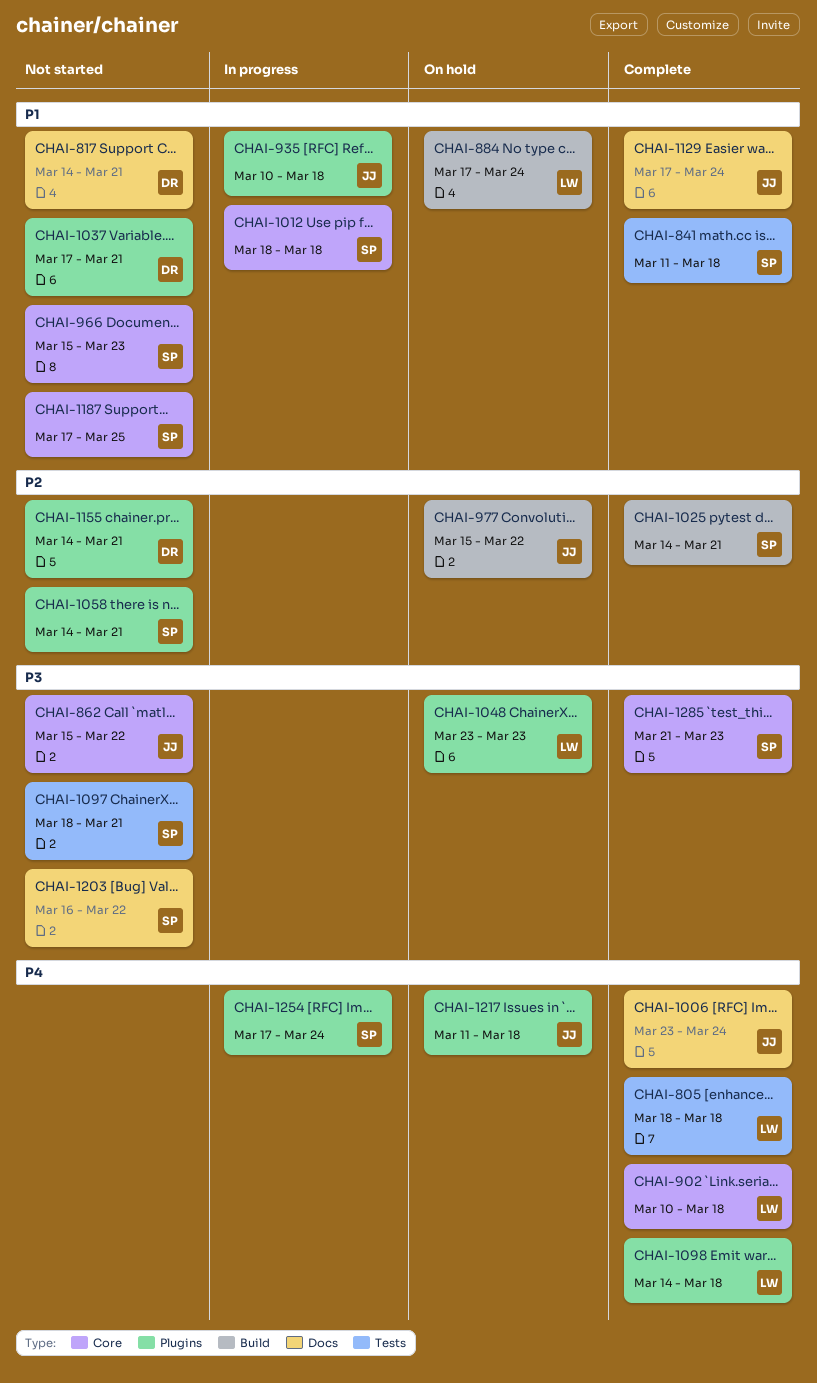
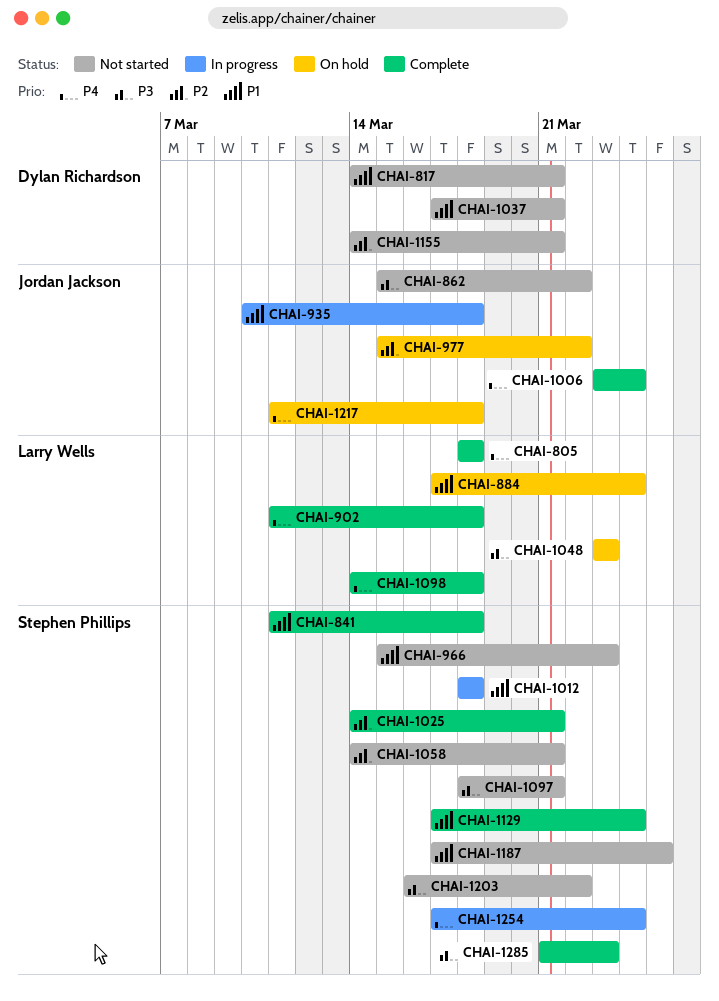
CHAI-902, start: Mar 10 -> Mar 11
CHAI-1129, owner: Jordan Jackson -> Stephen Phillips

